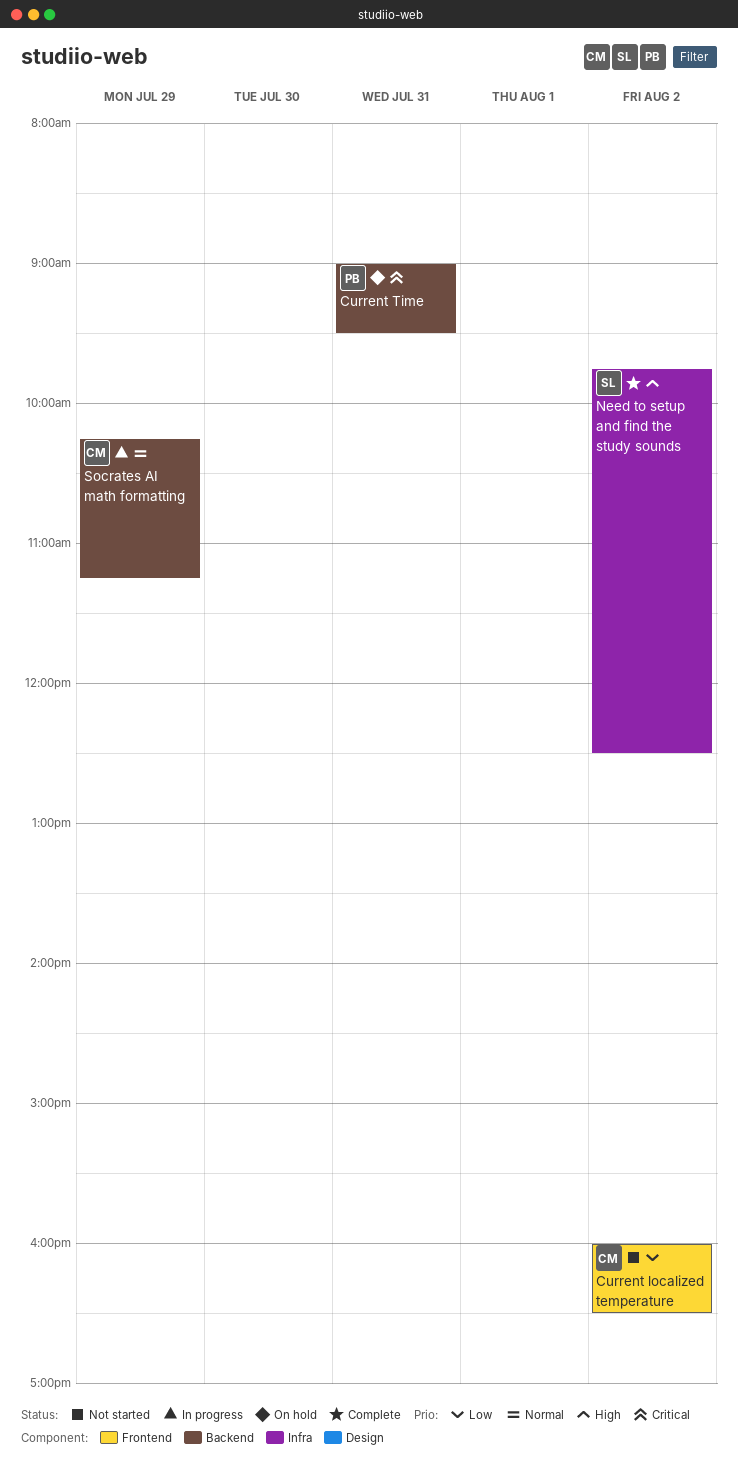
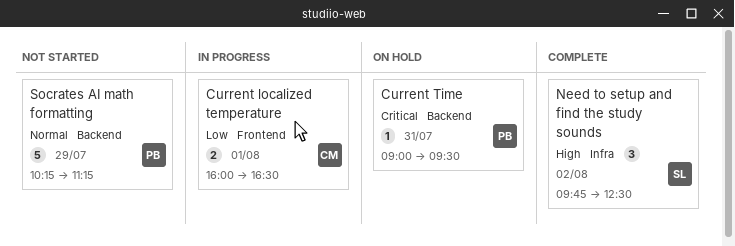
Current localized temperature, status: Not started -> In progress
Current localized temperature, day: Aug 2 -> Aug 1
Socrates AI math formatting, status: In progress -> Not started
Socrates AI math formatting, owner: CM -> PB

